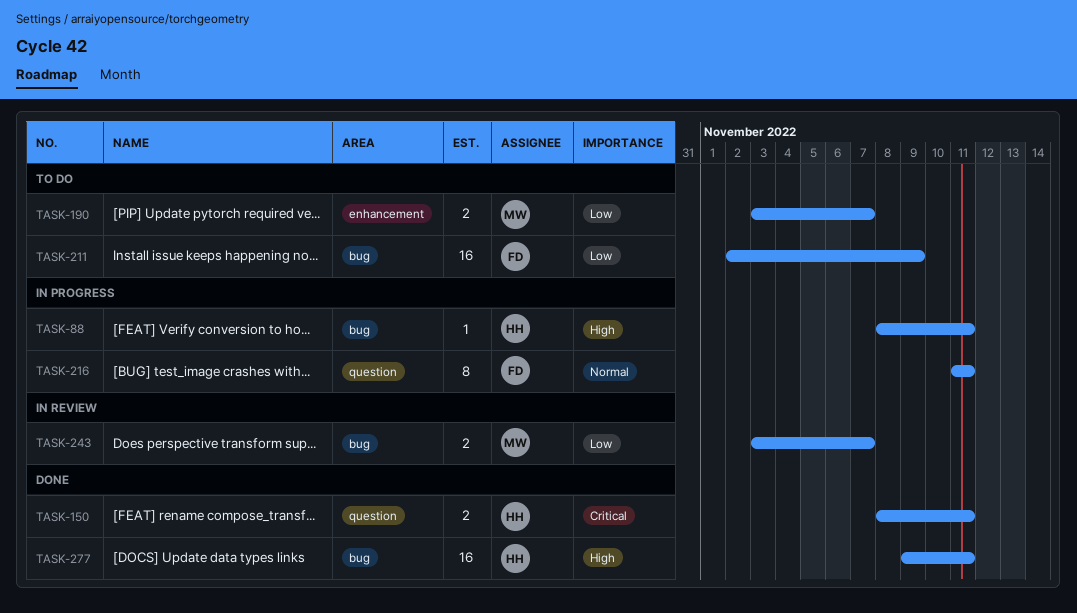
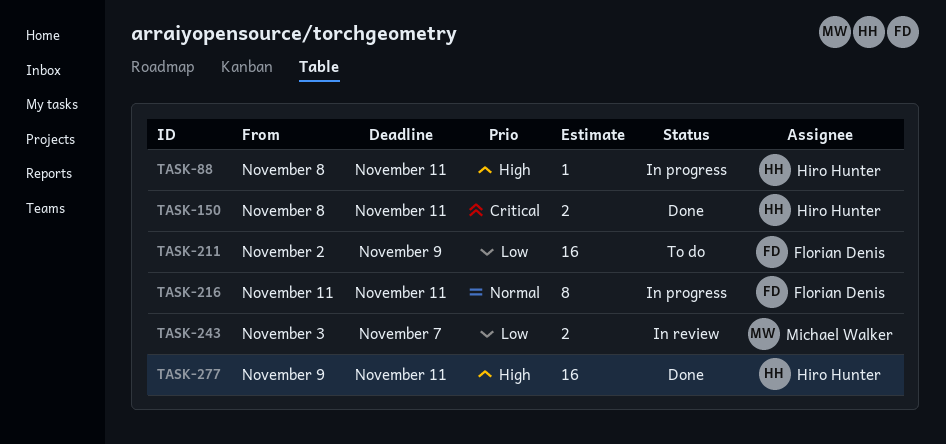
TASK-190: present -> none

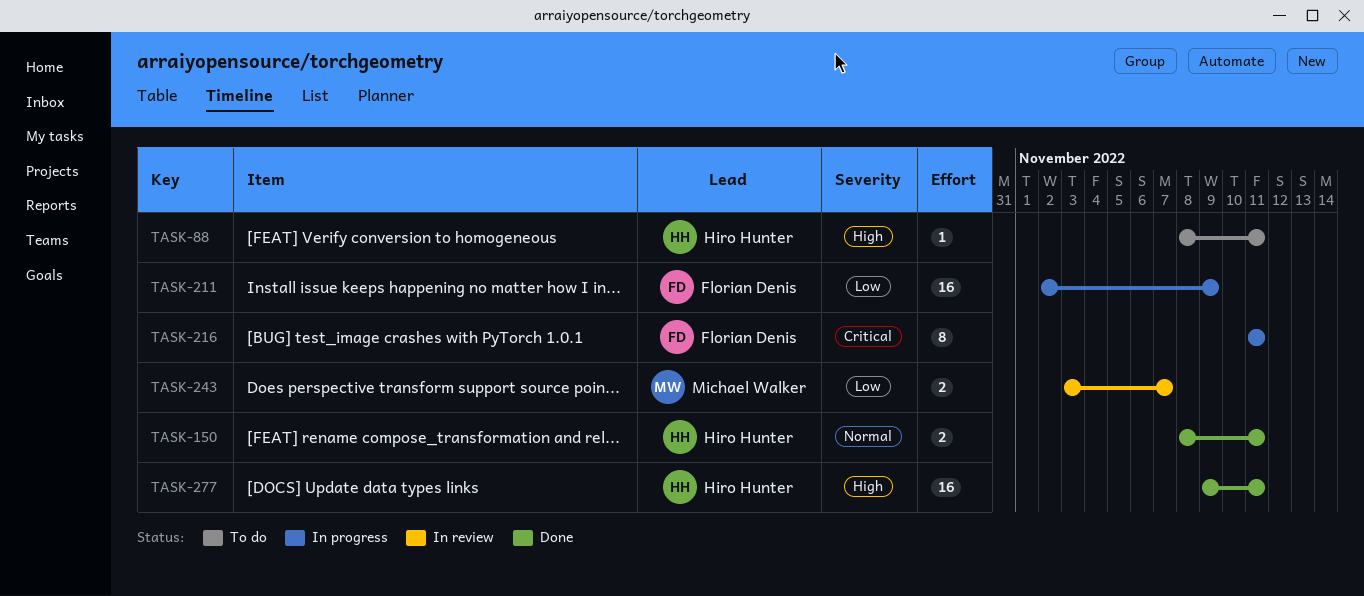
TASK-88, status: In progress -> To do
TASK-150, priority: Critical -> Normal
TASK-211, status: To do -> In progress
TASK-216, priority: Normal -> Critical

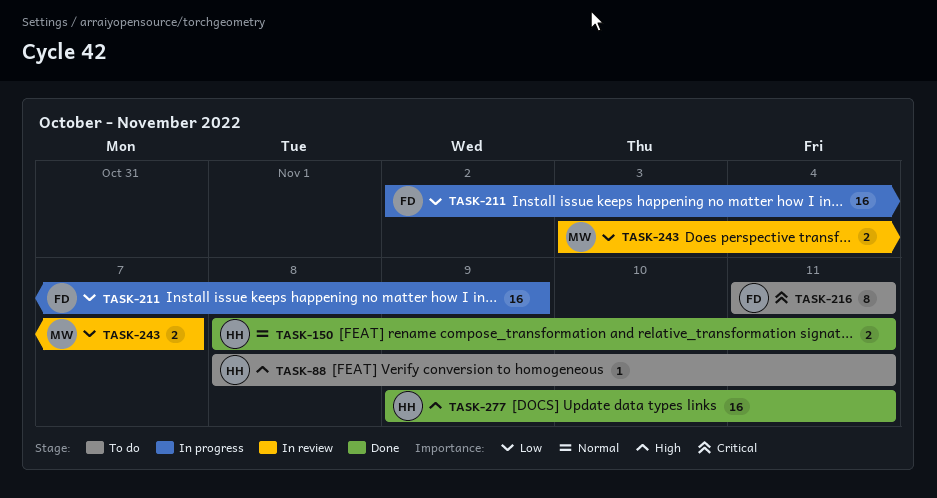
TASK-216, status: In progress -> To do

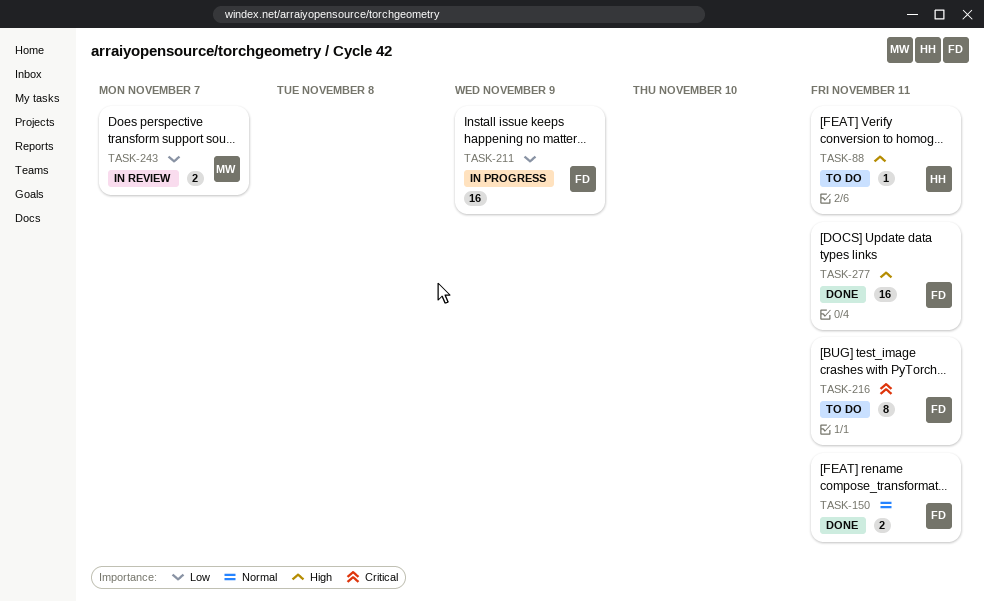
TASK-150, owner: HH -> FD
TASK-277, owner: HH -> FD

